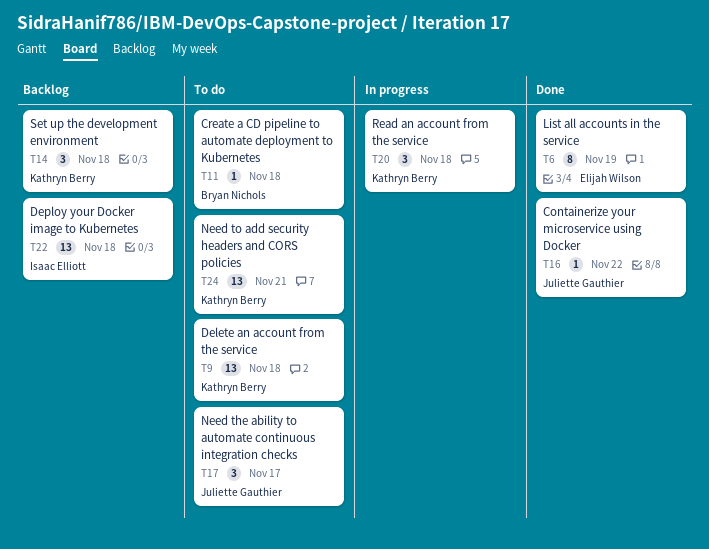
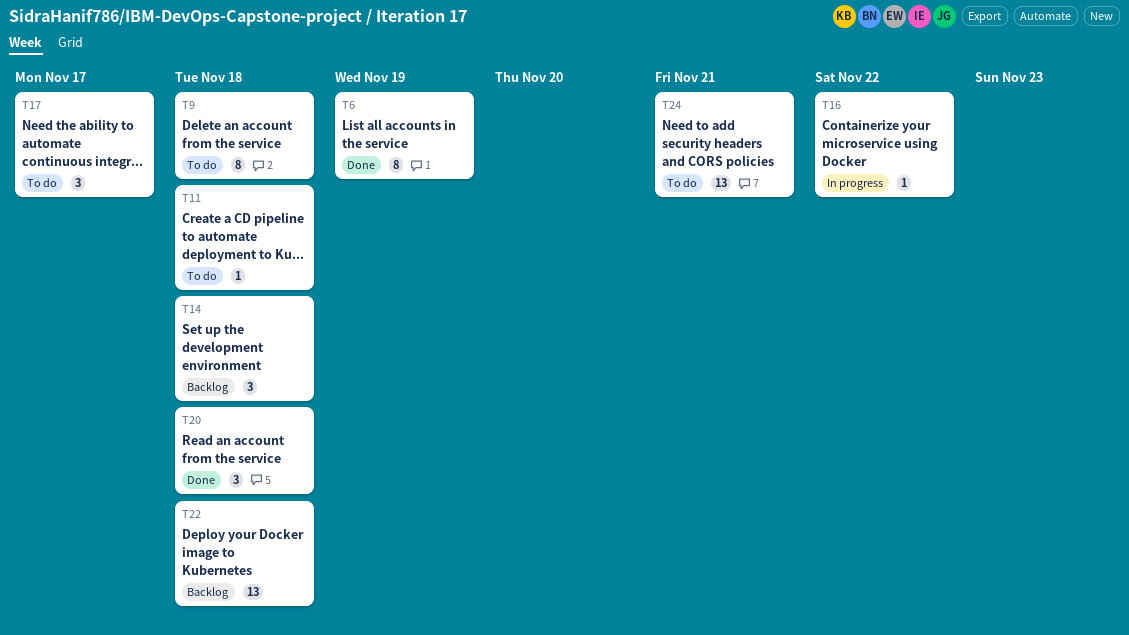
T9, estimate: 13 -> 8
T16, status: Done -> In progress
T20, status: In progress -> Done

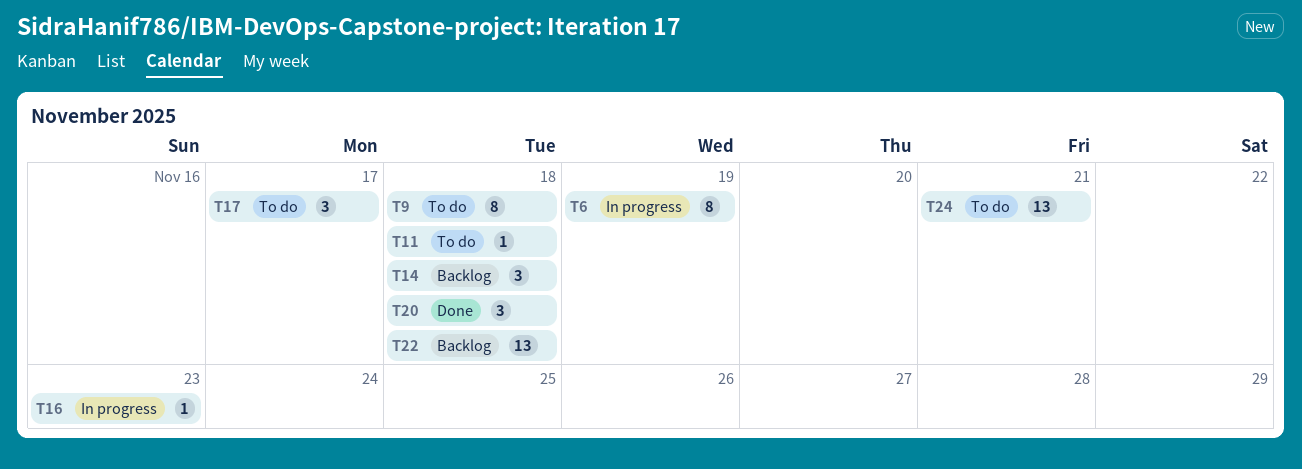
T6, status: Done -> In progress
T16, due: Nov 22 -> Nov 23

